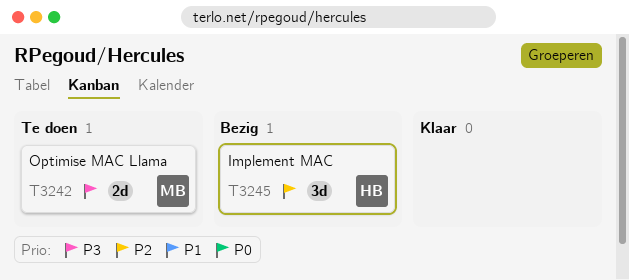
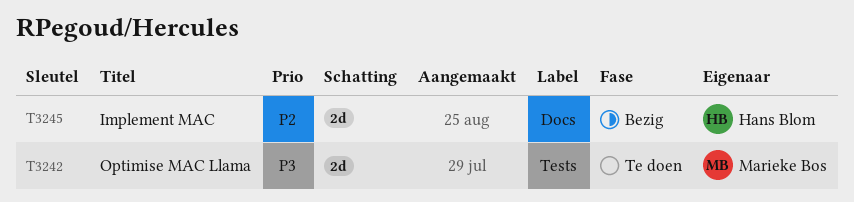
T3245, estimate: 3d -> 2d

